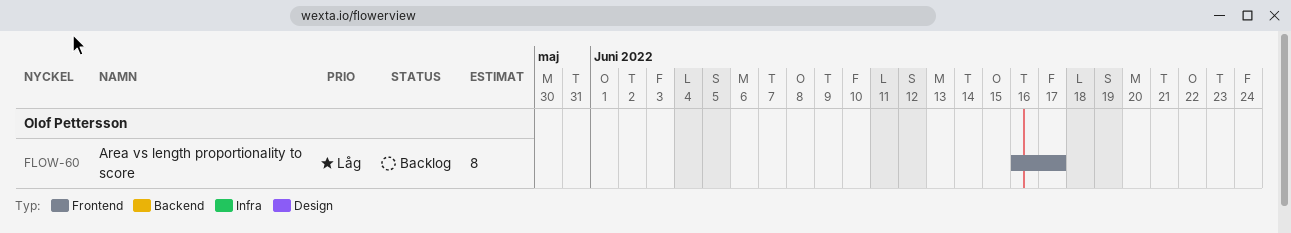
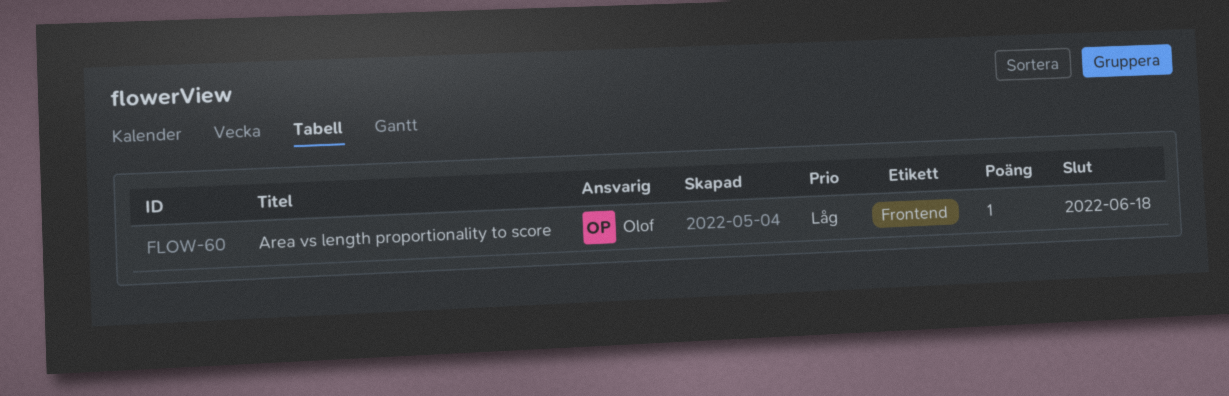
FLOW-60, estimate: 8 -> 1
FLOW-60, due: Jun 17 -> Jun 18

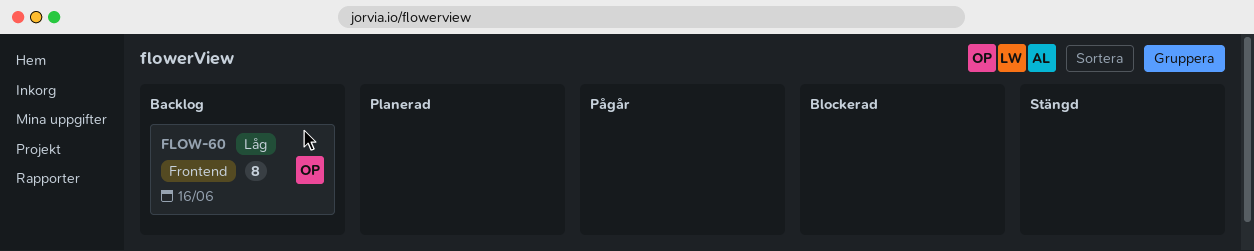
FLOW-60, estimate: 1 -> 8
FLOW-60, due: Jun 18 -> Jun 16

